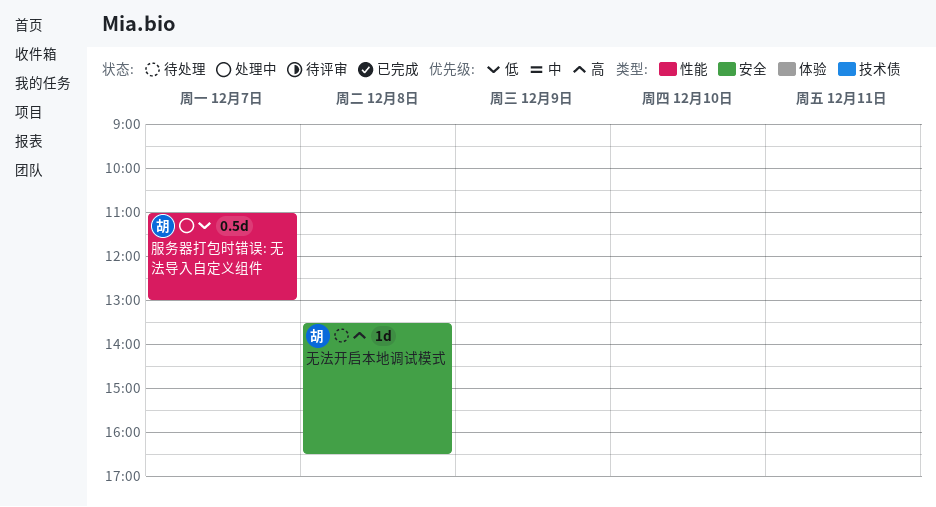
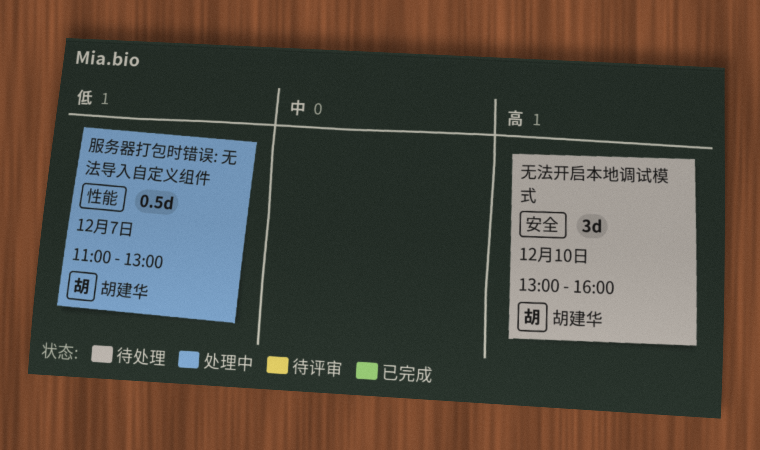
无法开启本地调试模式, estimate: 1d -> 3d
无法开启本地调试模式, day: Dec 8 -> Dec 10
无法开启本地调试模式, begins: 13:30 -> 13:00
无法开启本地调试模式, ends: 16:30 -> 16:00

